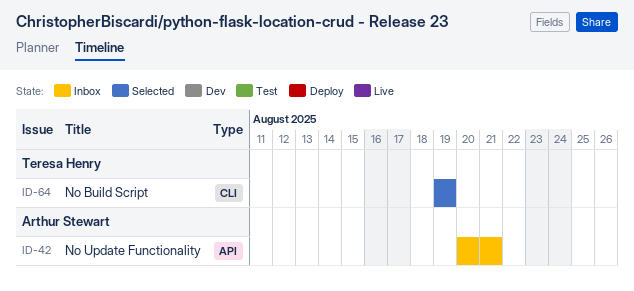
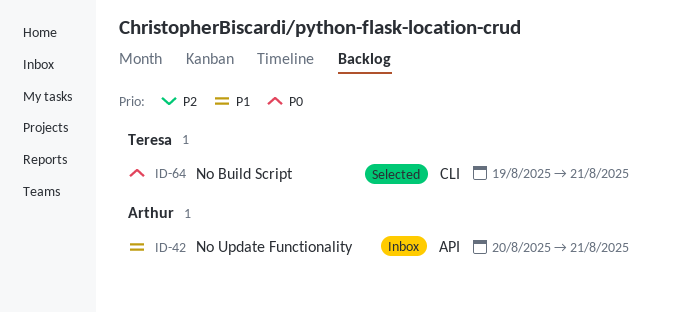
ID-64, due: Aug 19 -> Aug 21

